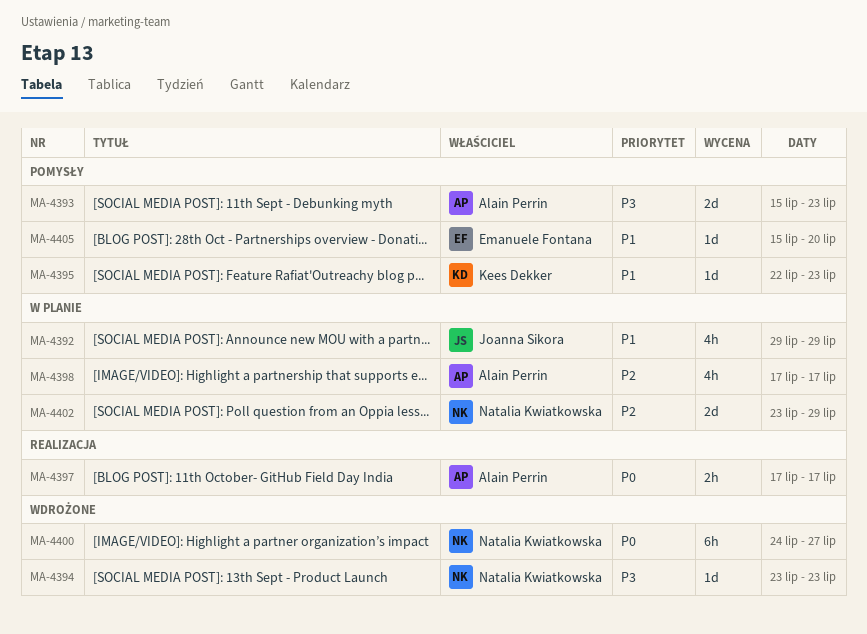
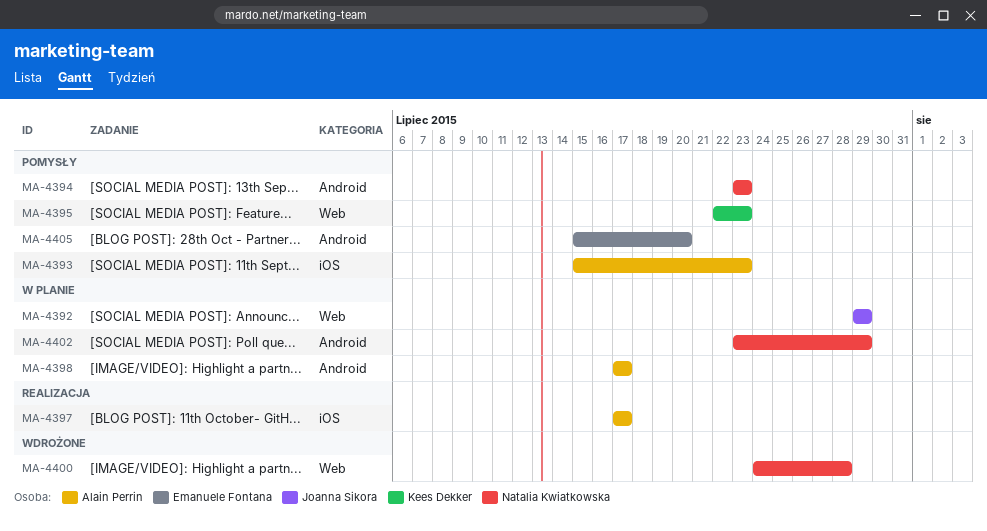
MA-4394, status: Wdrożone -> Pomysły
MA-4400, due: Jul 27 -> Jul 28

